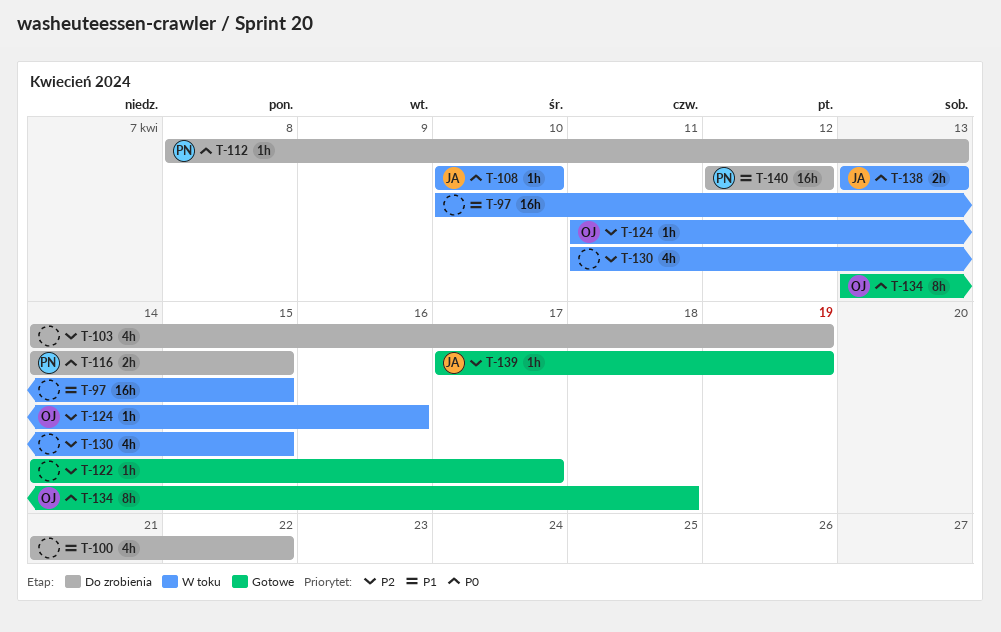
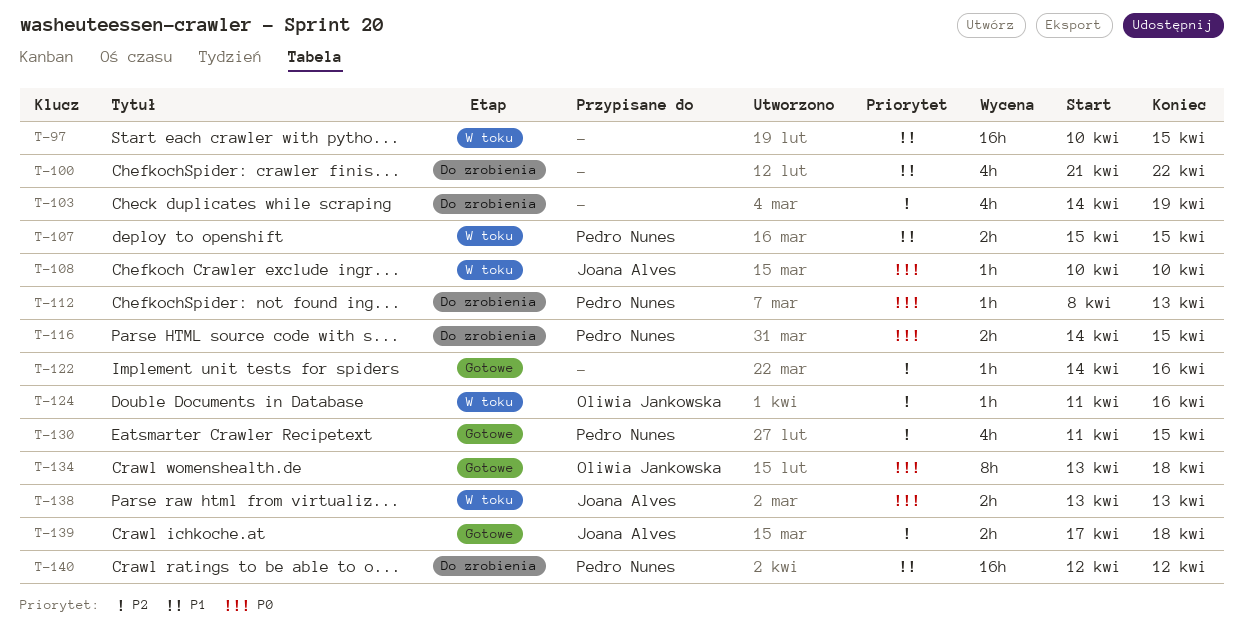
T-107: none -> present
T-122, due: Apr 17 -> Apr 16
T-130, status: W toku -> Gotowe
T-130, owner: none -> Pedro Nunes
T-139, estimate: 1h -> 2h
T-139, due: Apr 19 -> Apr 18

